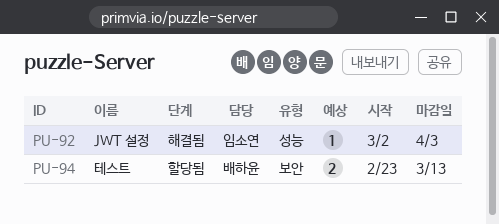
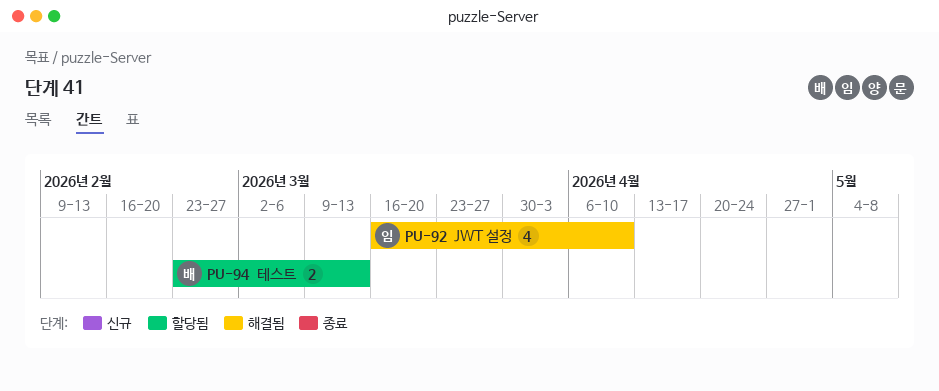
PU-92, estimate: 1 -> 4
PU-92, start: Mar 2 -> Mar 16
PU-92, due: Apr 3 -> Apr 10

